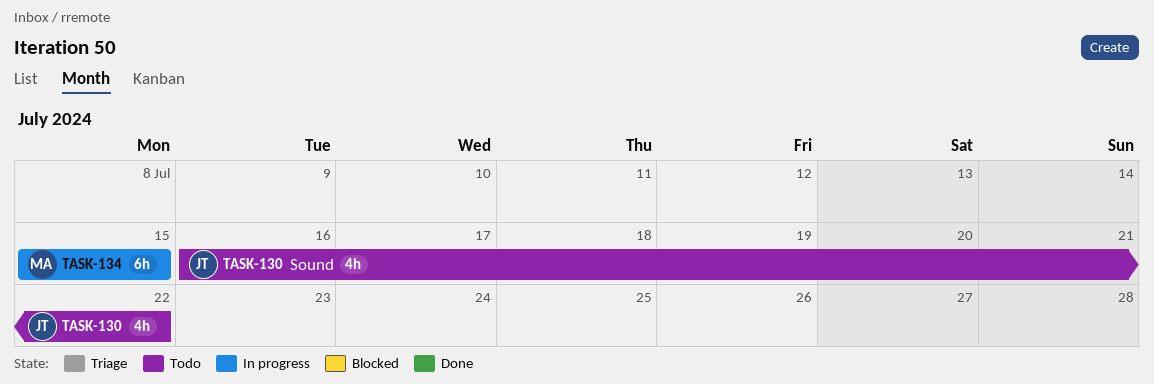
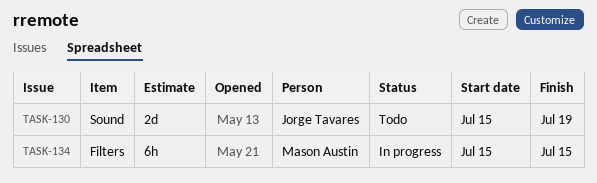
TASK-130, estimate: 4h -> 2d
TASK-130, start: Jul 16 -> Jul 15
TASK-130, due: Jul 22 -> Jul 19

